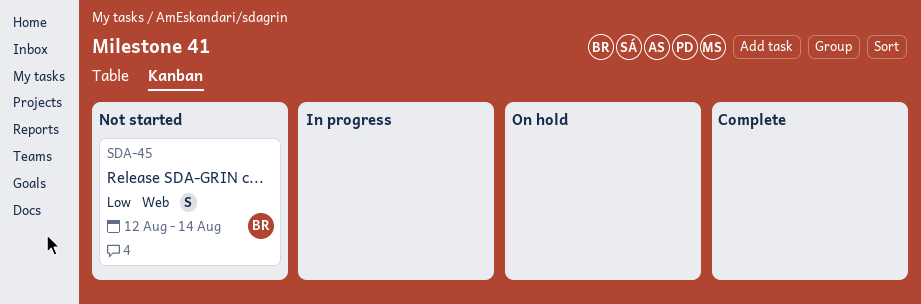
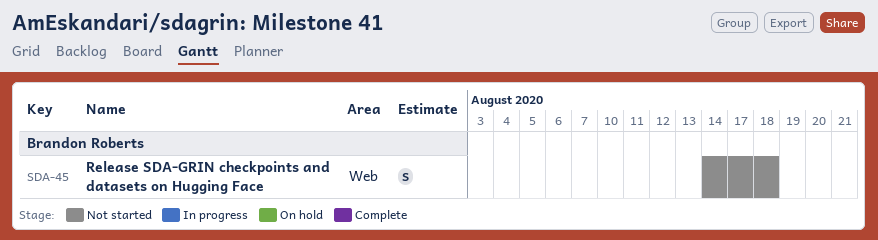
SDA-45, start: Aug 12 -> Aug 14
SDA-45, due: Aug 14 -> Aug 18

